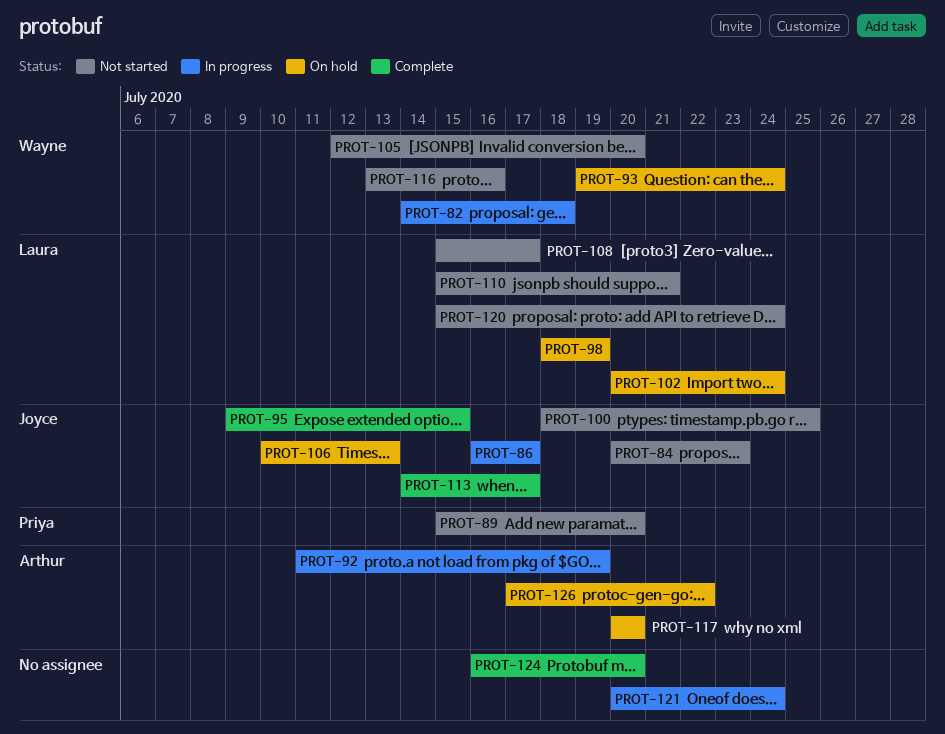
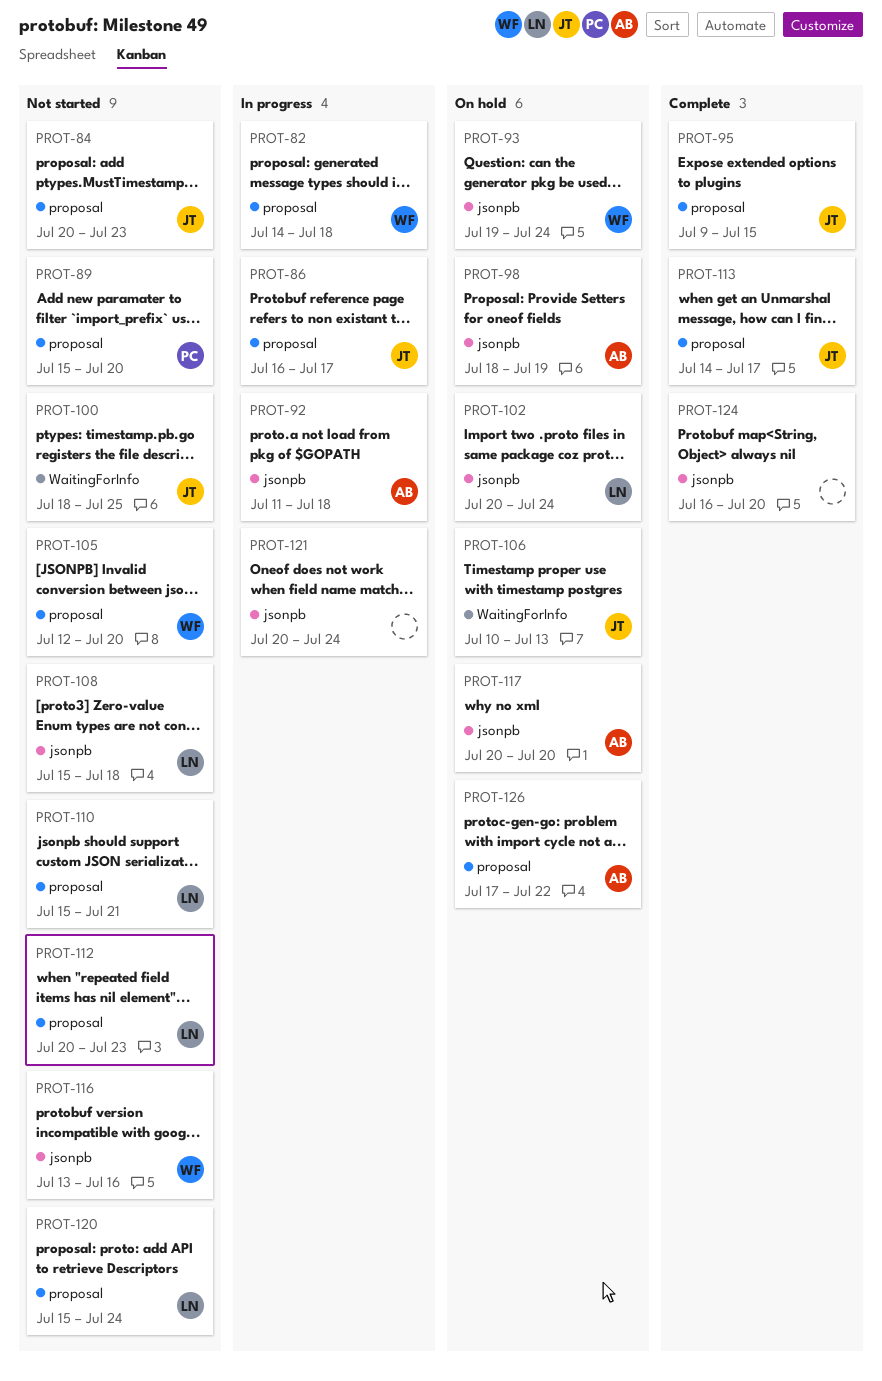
PROT-92, due: Jul 19 -> Jul 18
PROT-98, owner: Laura -> Arthur
PROT-108, due: Jul 17 -> Jul 18
PROT-112: none -> present

